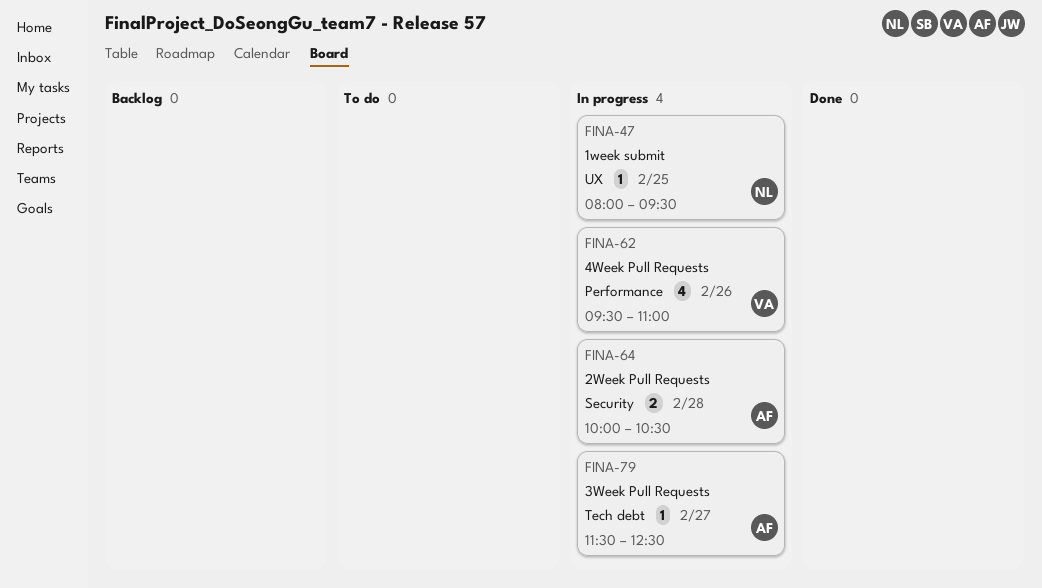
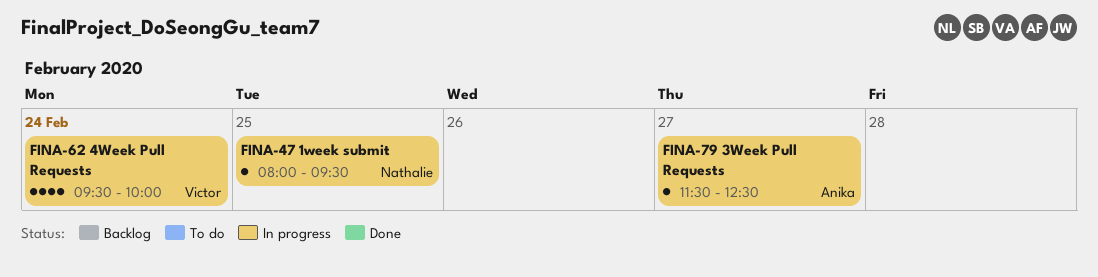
FINA-62, day: Feb 26 -> Feb 24
FINA-62, ends: 11:00 -> 10:00
FINA-64: present -> none

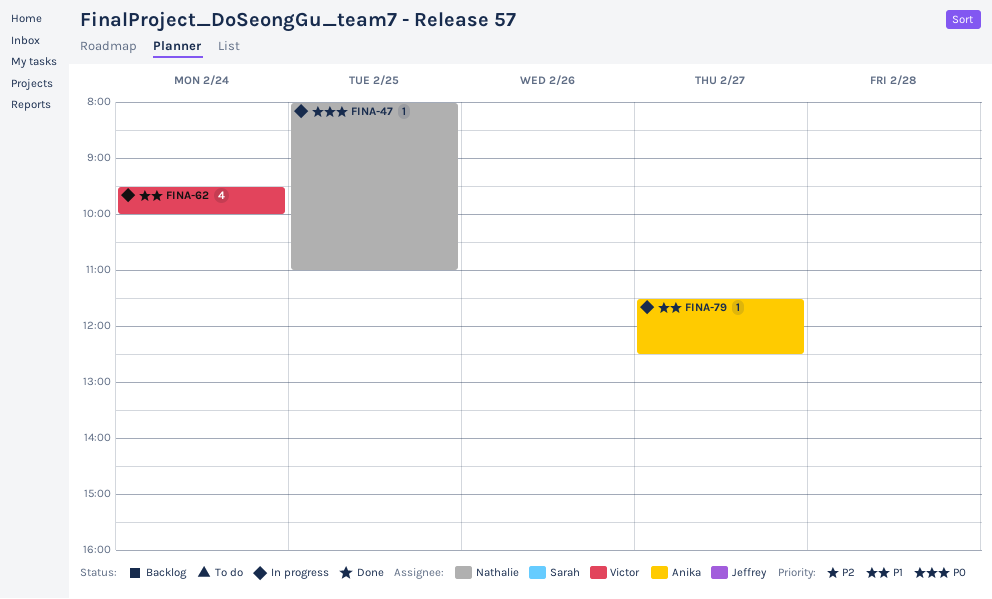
FINA-47, ends: 09:30 -> 11:00

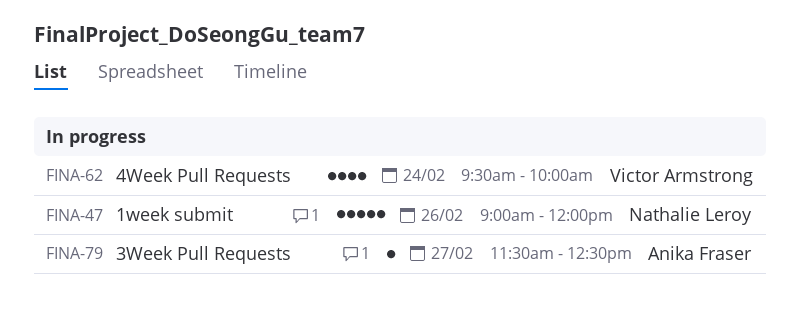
FINA-47, estimate: 1 -> 5
FINA-47, day: Feb 25 -> Feb 26
FINA-47, begins: 08:00 -> 09:00
FINA-47, ends: 11:00 -> 12:00

